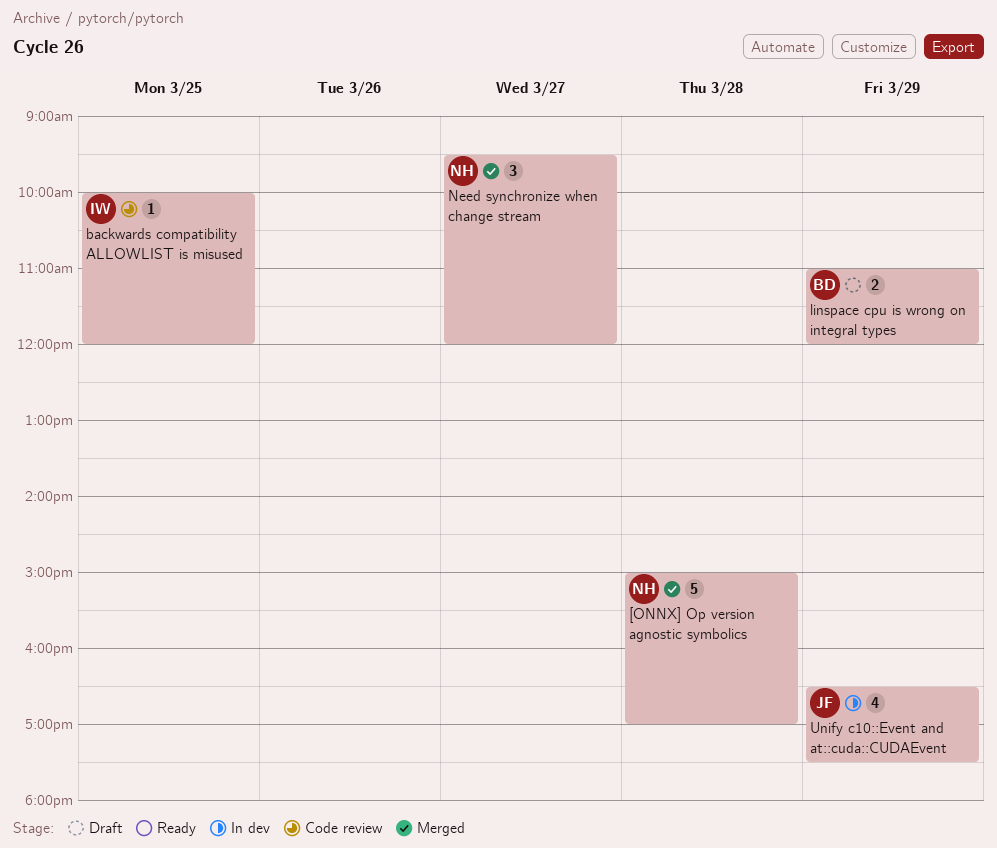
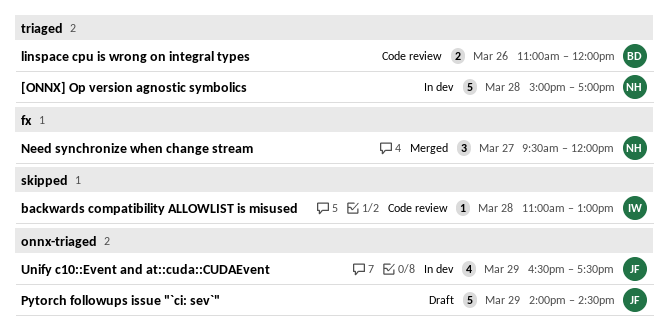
[ONNX] Op version agnostic symbolics, status: Merged -> In dev
backwards compatibility ALLOWLIST is misused, day: Mar 25 -> Mar 28
backwards compatibility ALLOWLIST is misused, begins: 10:00 -> 11:00
backwards compatibility ALLOWLIST is misused, ends: 12:00 -> 13:00
linspace cpu is wrong on integral types, status: Draft -> Code review
linspace cpu is wrong on integral types, day: Mar 29 -> Mar 26
Pytorch followups issue "`ci: sev`": none -> present

